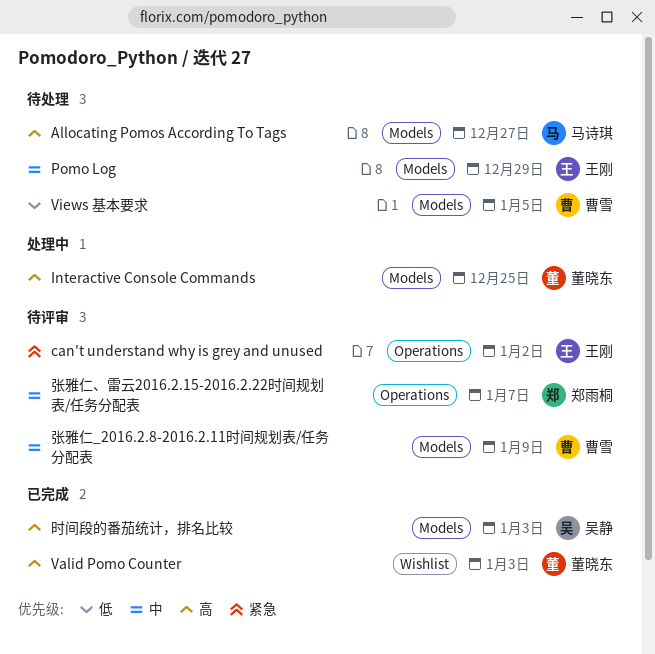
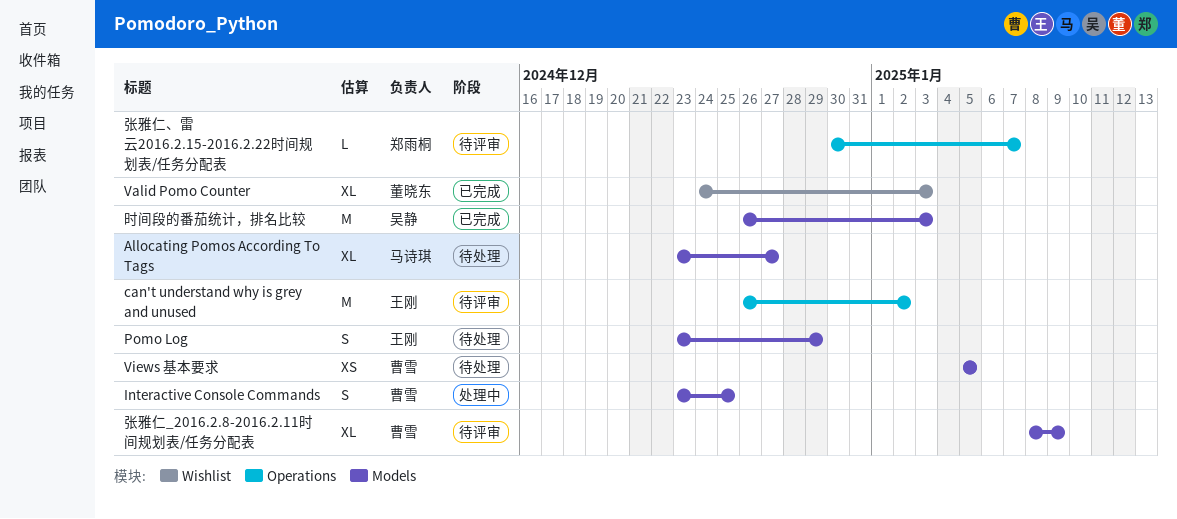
Interactive Console Commands, owner: 董晓东 -> 曹雪

